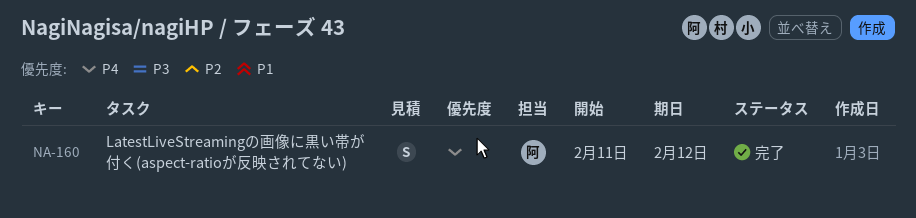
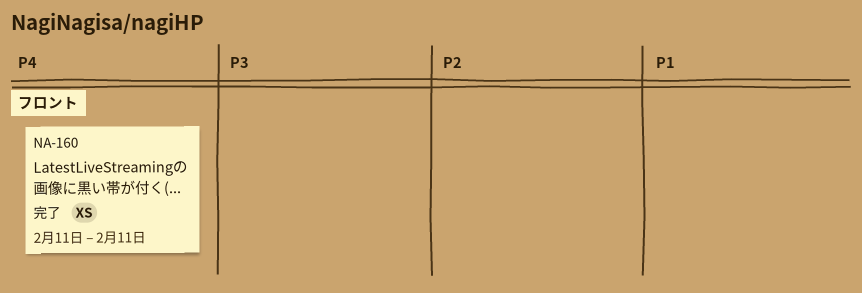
NA-160, estimate: S -> XS
NA-160, due: Feb 12 -> Feb 11

